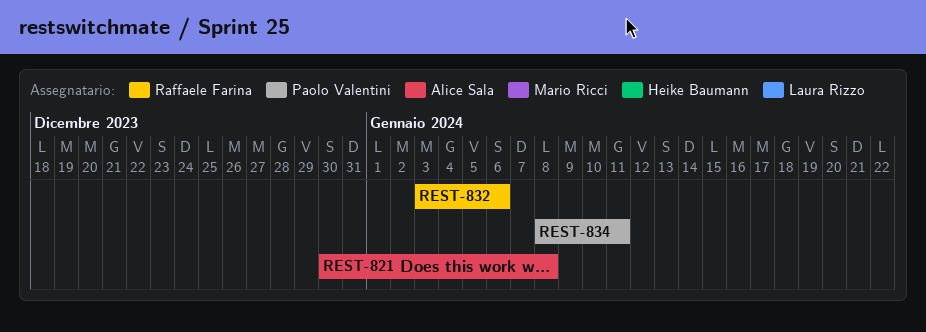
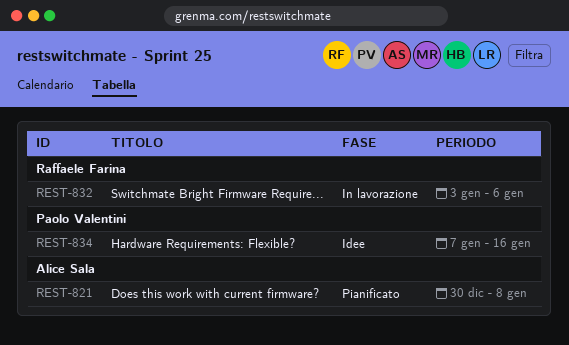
REST-834, start: Jan 8 -> Jan 7
REST-834, due: Jan 11 -> Jan 16

